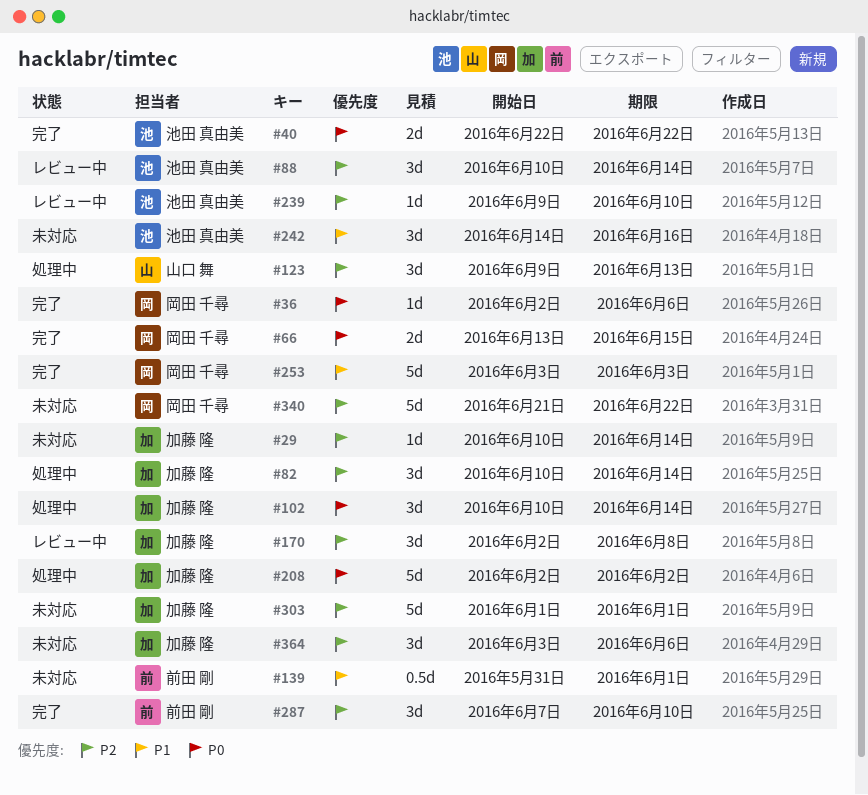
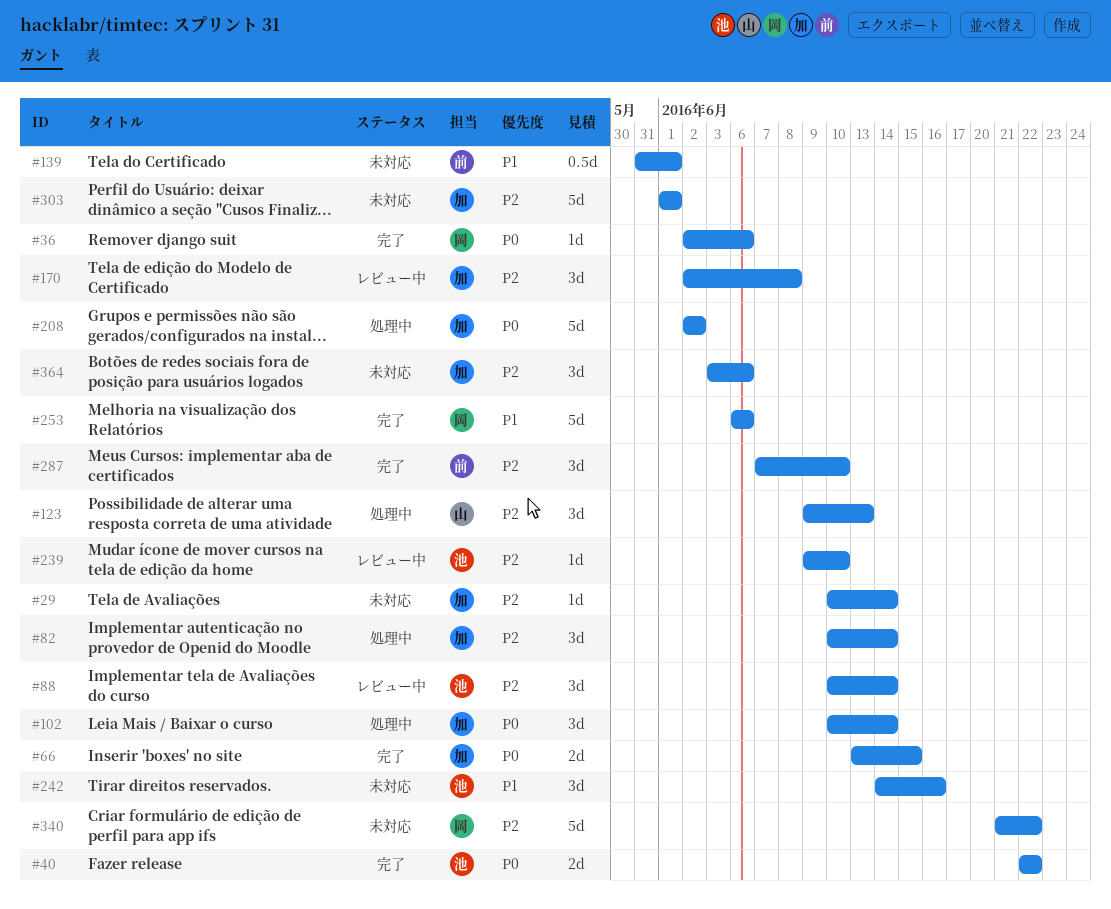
#66, owner: 岡田 千尋 -> 加藤 隆
#253, start: Jun 3 -> Jun 6
#253, due: Jun 3 -> Jun 6

